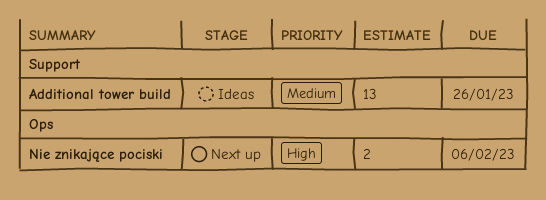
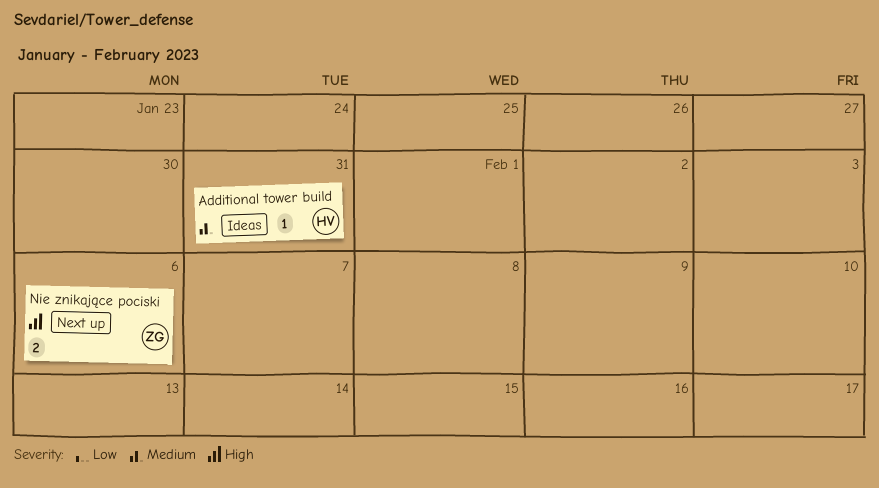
Additional tower build, estimate: 13 -> 1
Additional tower build, due: Jan 26 -> Jan 31

